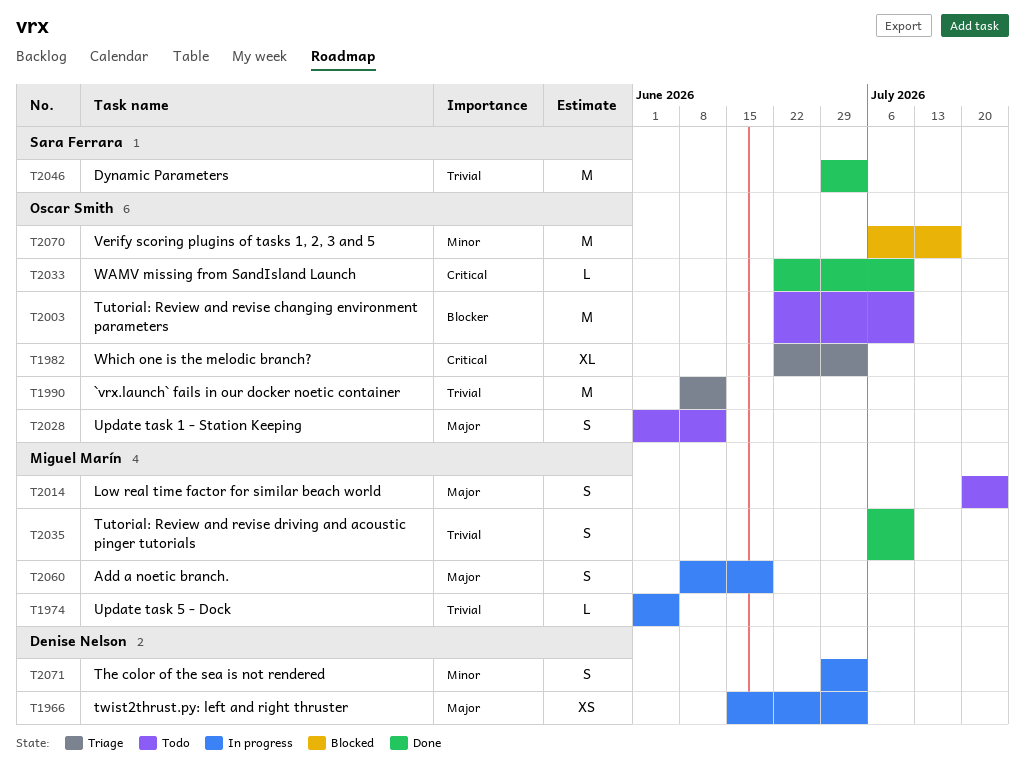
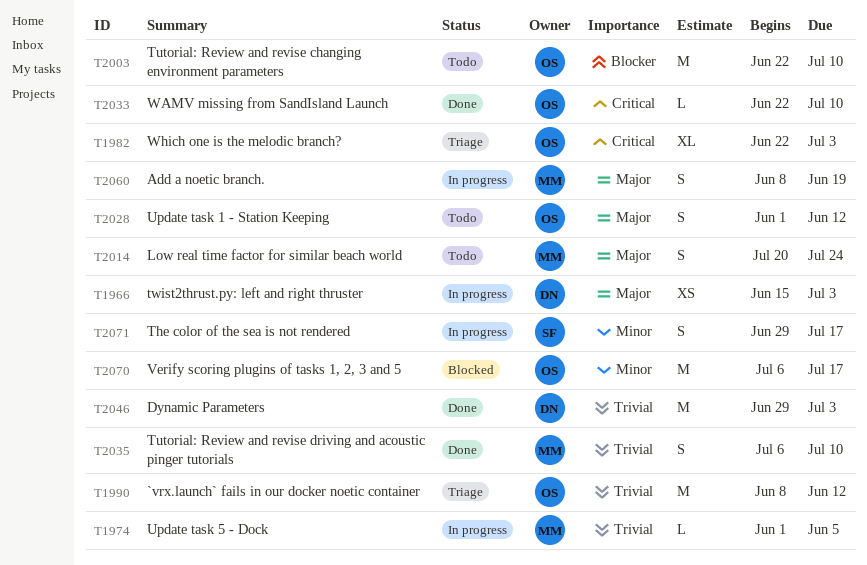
T2046, owner: Sara Ferrara -> Denise Nelson
T2071, owner: Denise Nelson -> Sara Ferrara
T2071, due: Jul 3 -> Jul 17

